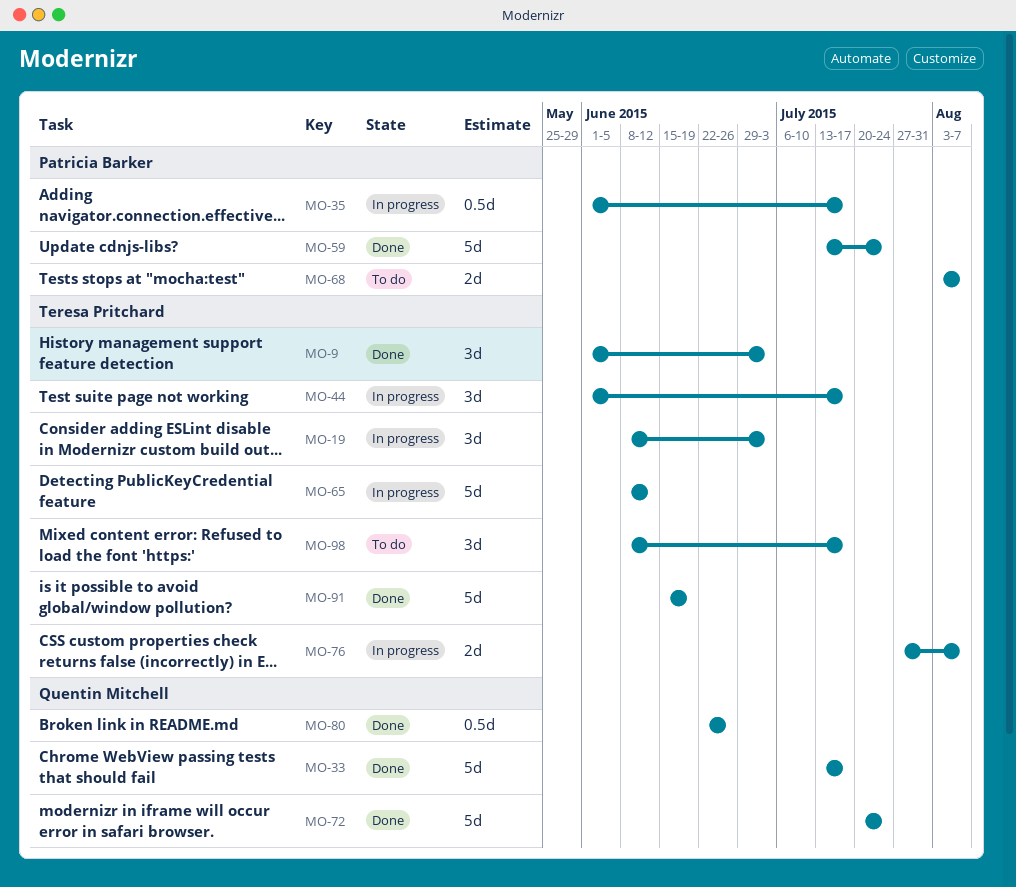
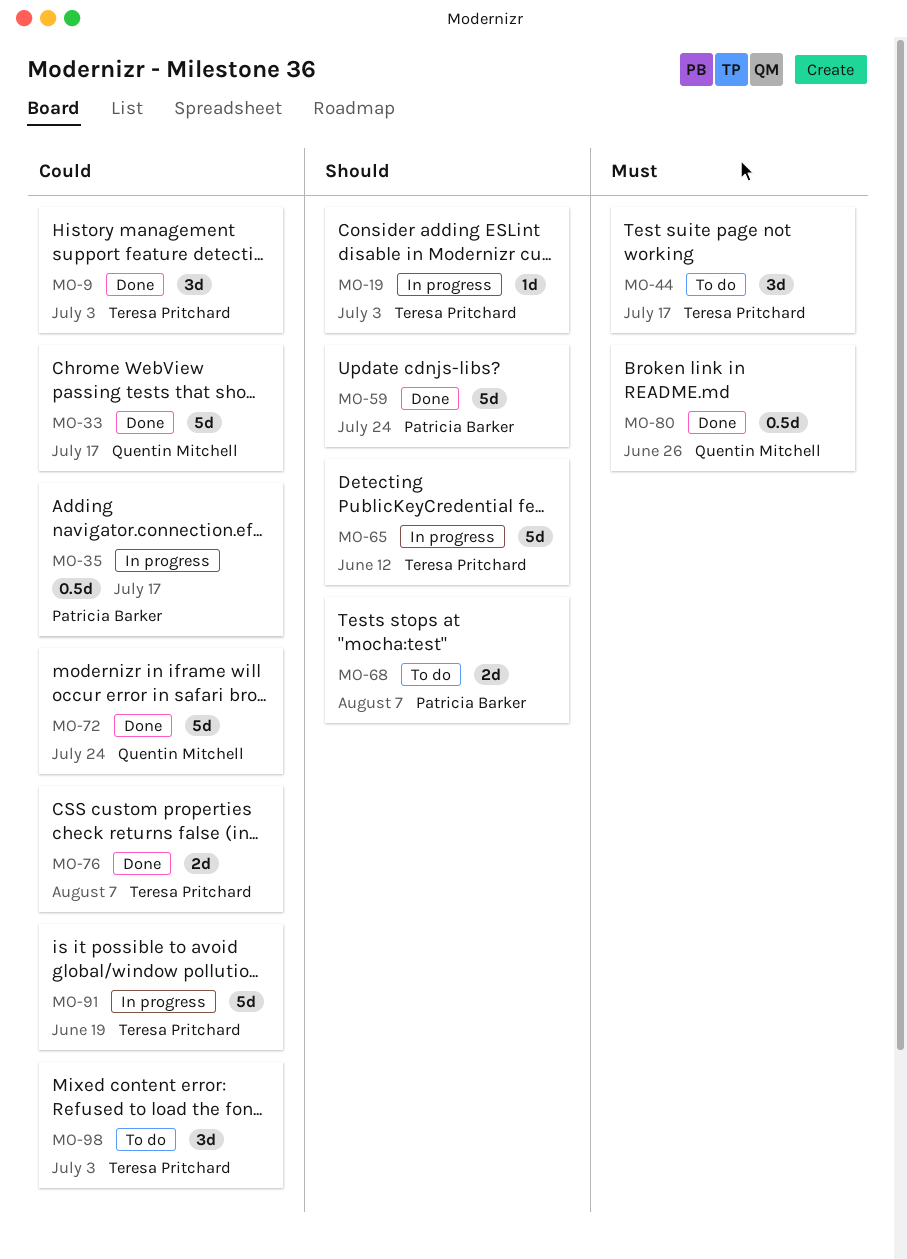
MO-19, estimate: 3d -> 1d
MO-44, status: In progress -> To do
MO-76, status: In progress -> Done
MO-91, status: Done -> In progress
MO-98, due: Jul 17 -> Jul 3

